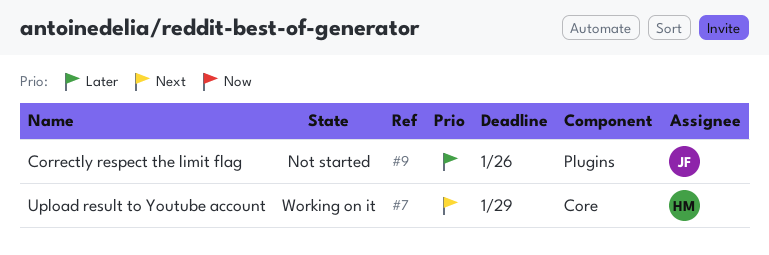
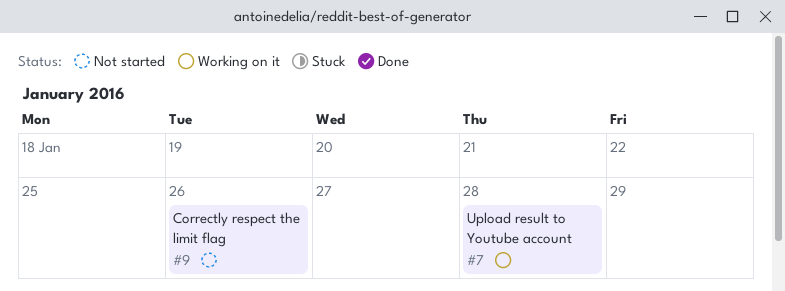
#7, due: Jan 29 -> Jan 28

